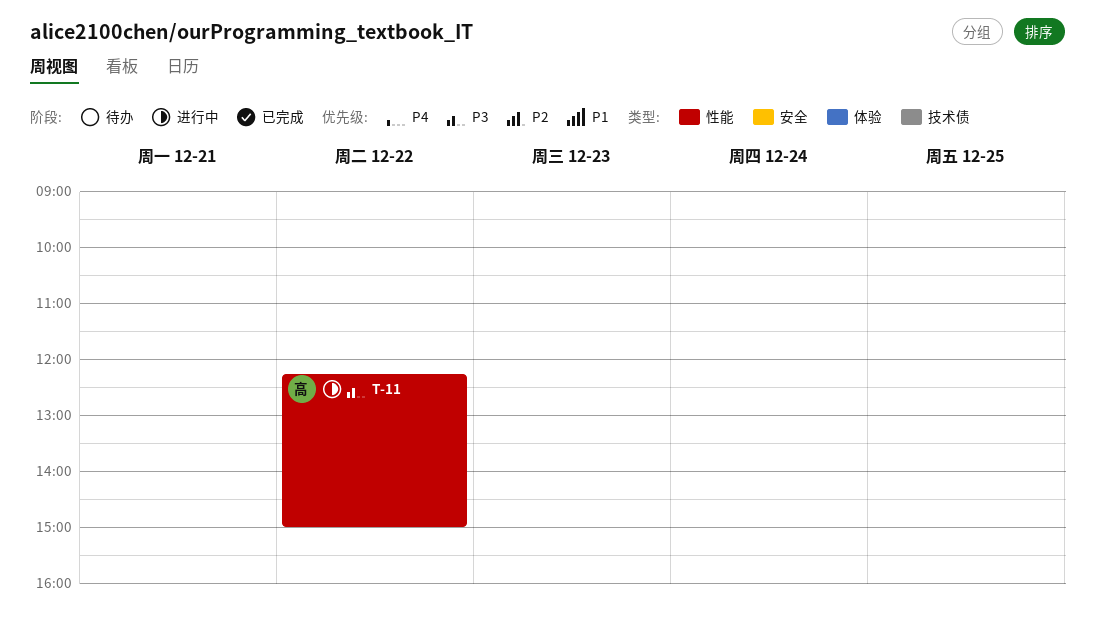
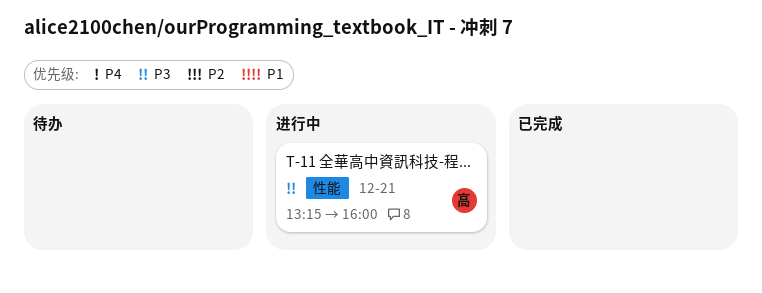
T-11, day: Dec 22 -> Dec 21
T-11, begins: 12:15 -> 13:15
T-11, ends: 15:00 -> 16:00

